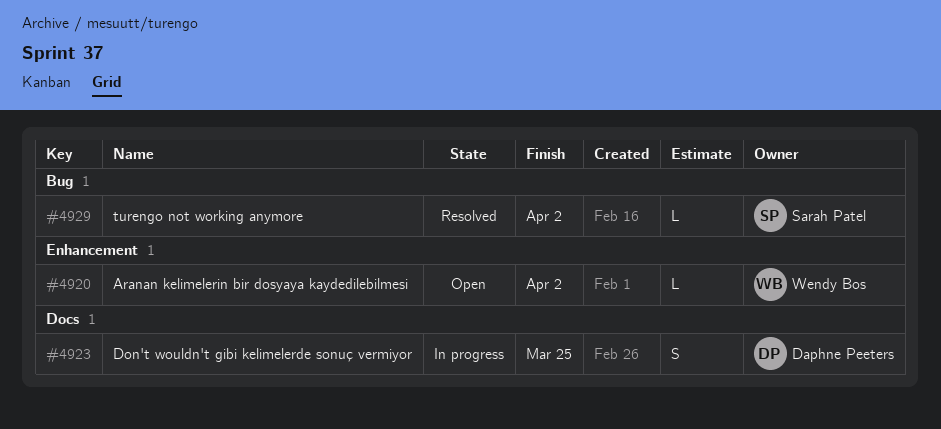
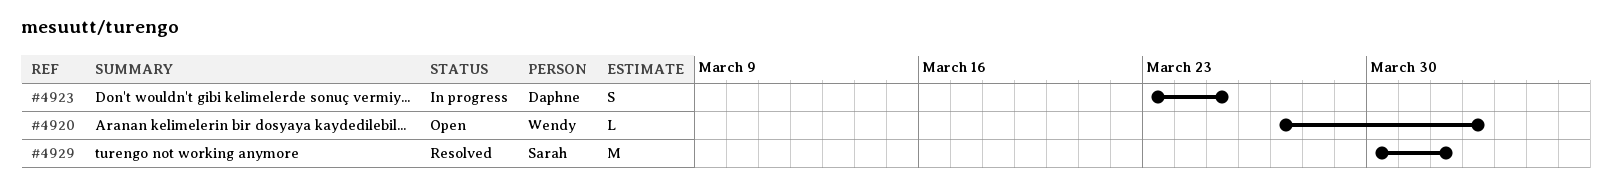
#4929, estimate: L -> M
#4929, due: Apr 2 -> Apr 1

